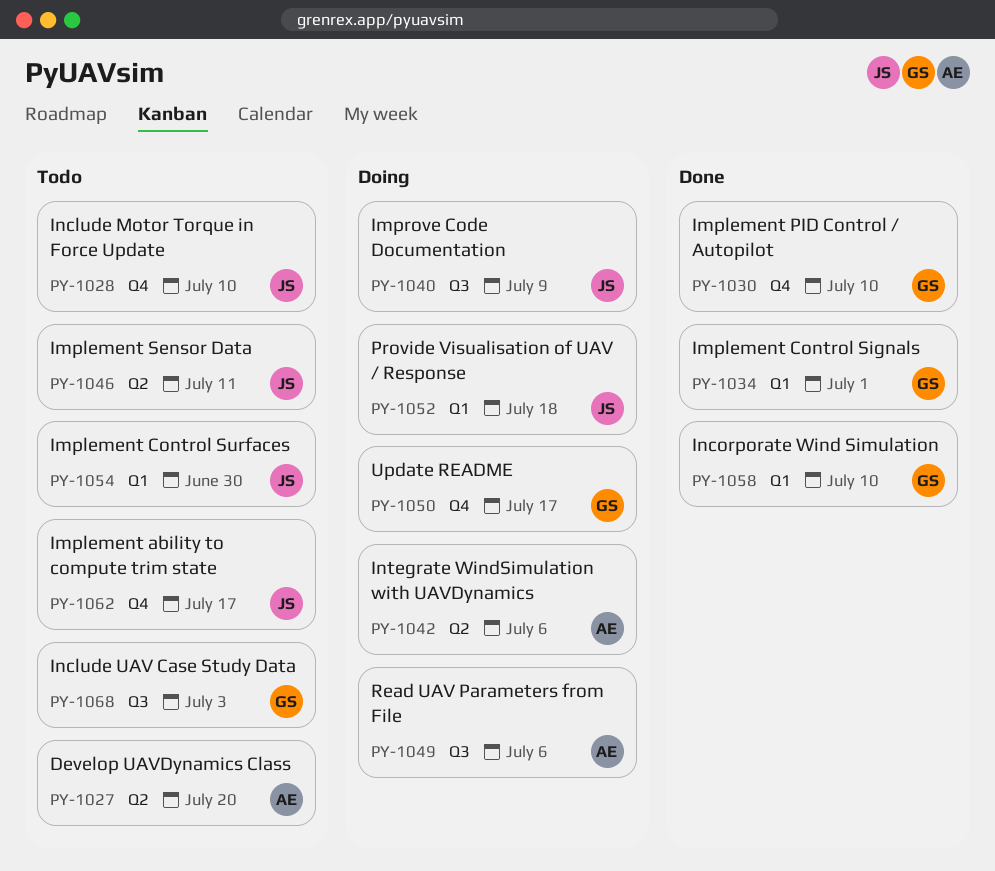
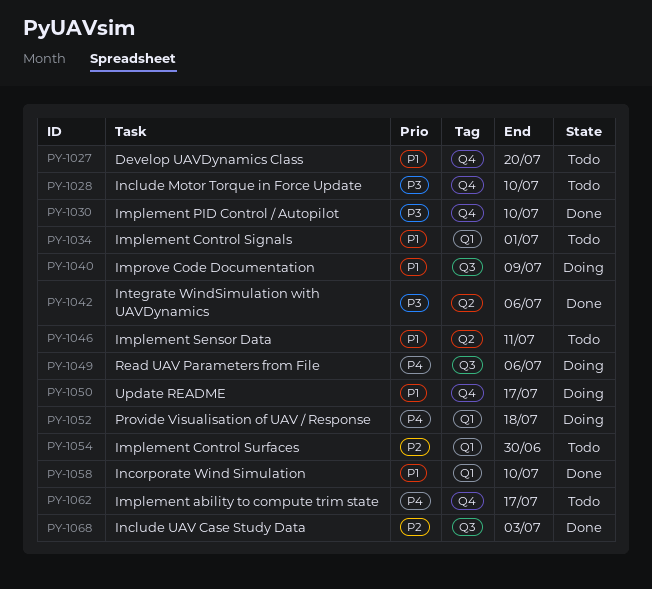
PY-1027, label: Q2 -> Q4
PY-1034, status: Done -> Todo
PY-1042, status: Doing -> Done
PY-1068, status: Todo -> Done

